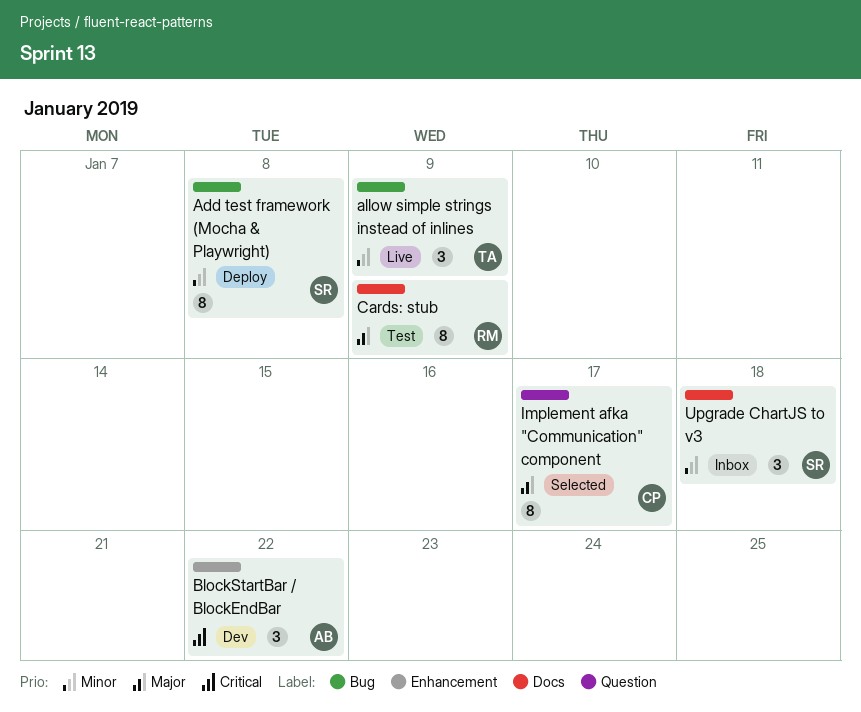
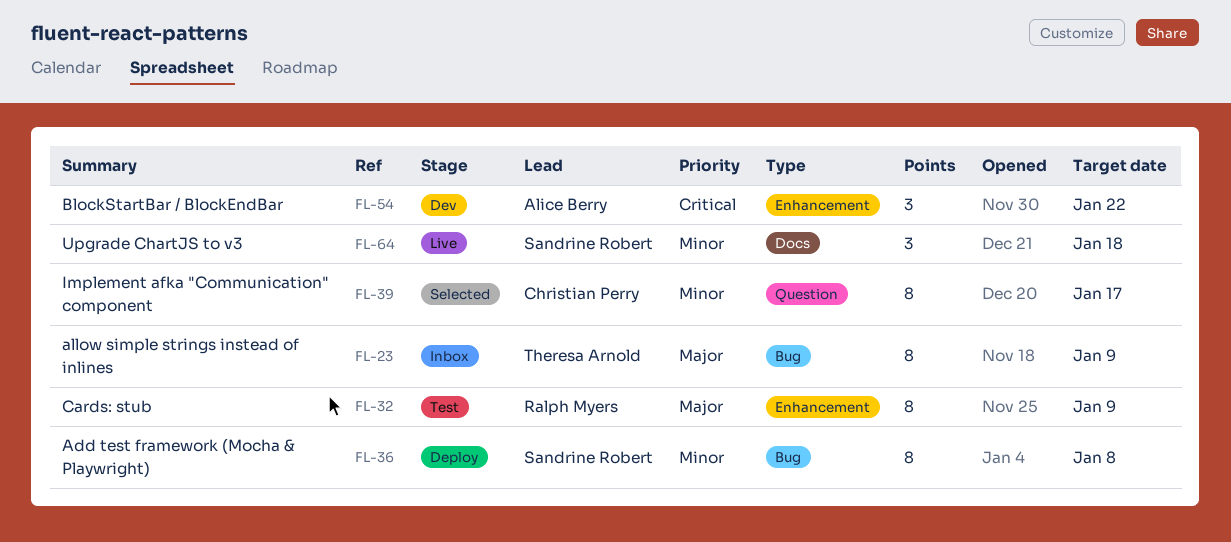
allow simple strings instead of inlines, status: Live -> Inbox
allow simple strings instead of inlines, priority: Minor -> Major
allow simple strings instead of inlines, estimate: 3 -> 8
Cards: stub, label: Docs -> Enhancement
Implement afka "Communication" component, priority: Major -> Minor
Upgrade ChartJS to v3, status: Inbox -> Live

